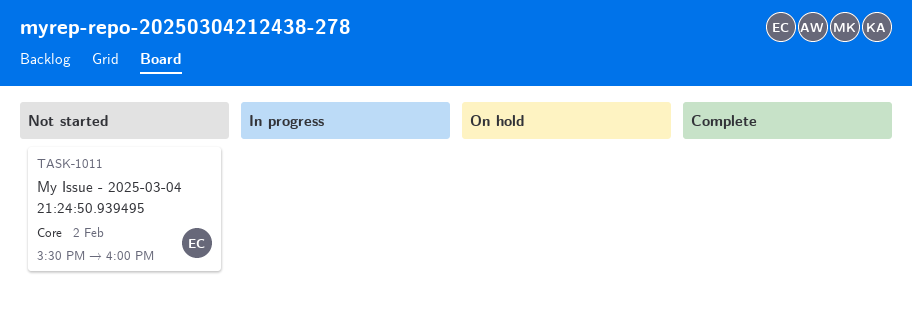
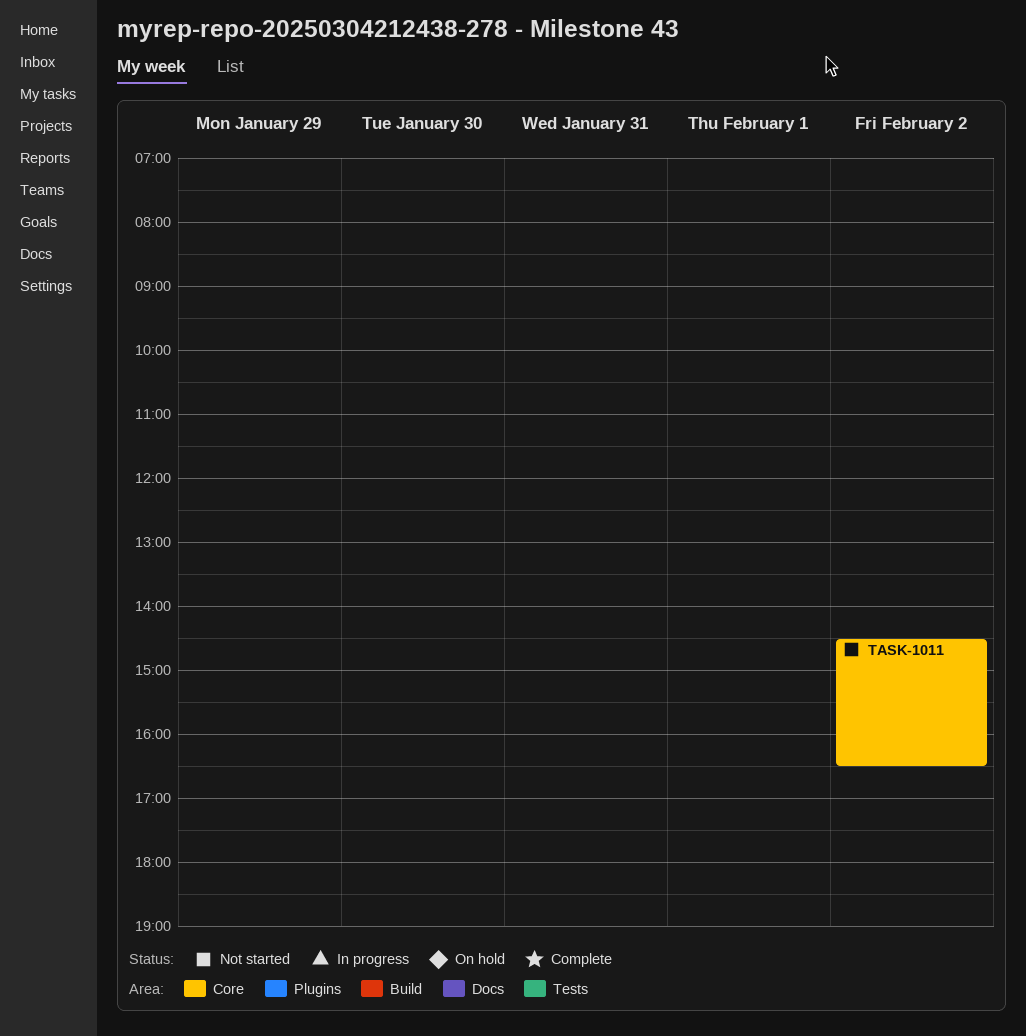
TASK-1011, begins: 15:30 -> 14:30
TASK-1011, ends: 16:00 -> 16:30

